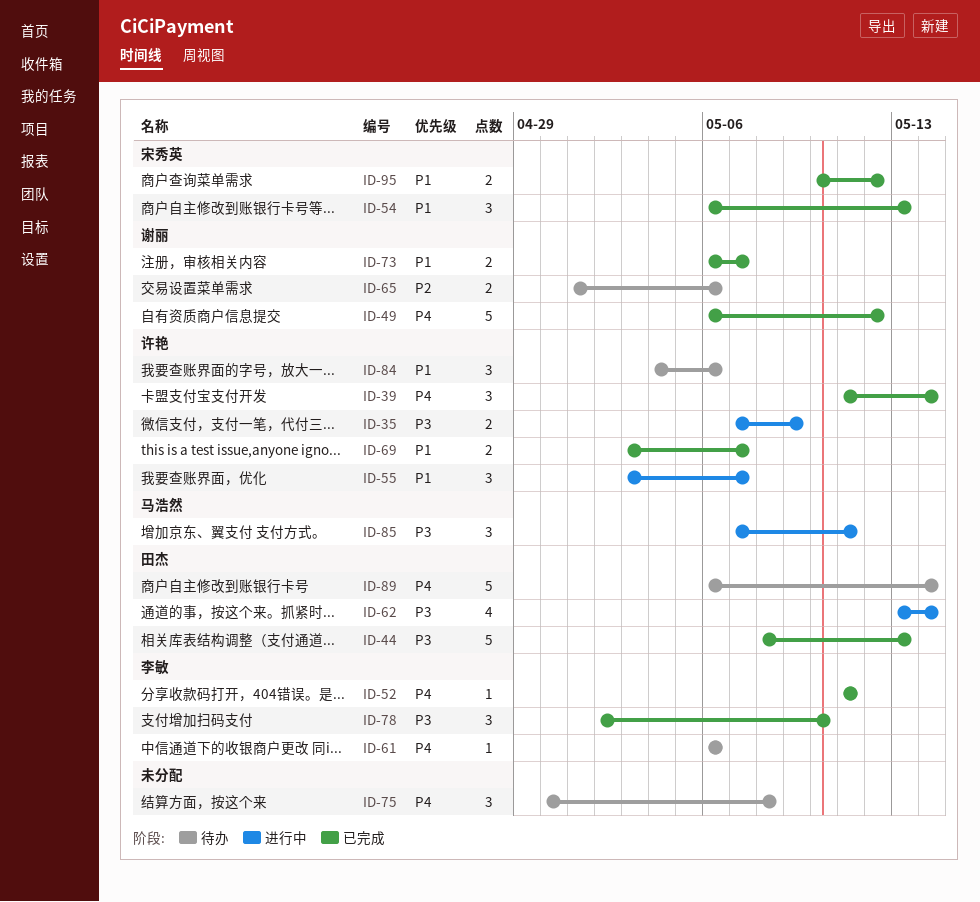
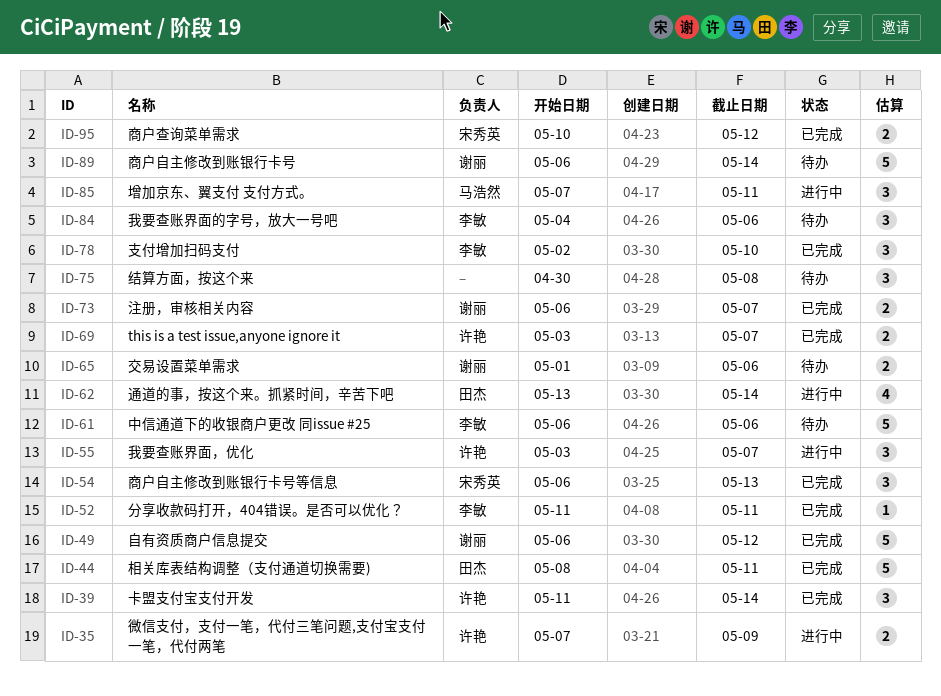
ID-44, due: May 13 -> May 11
ID-61, estimate: 1 -> 5
ID-84, owner: 许艳 -> 李敏
ID-89, owner: 田杰 -> 谢丽

